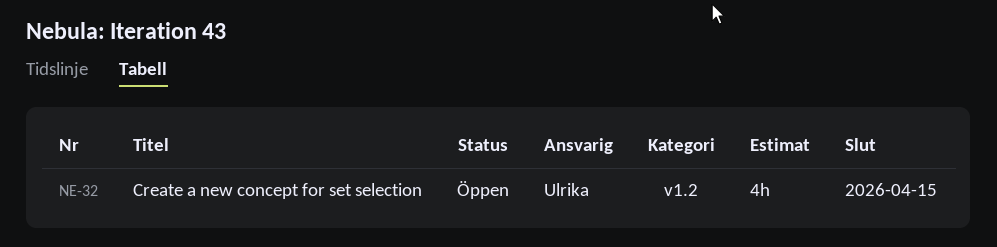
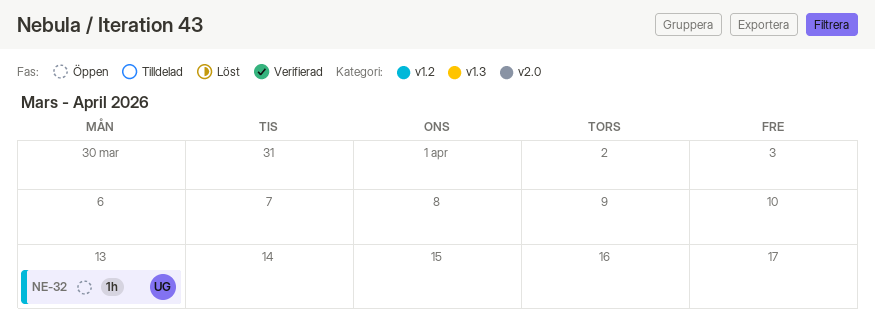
NE-32, estimate: 4h -> 1h
NE-32, due: Apr 15 -> Apr 13

